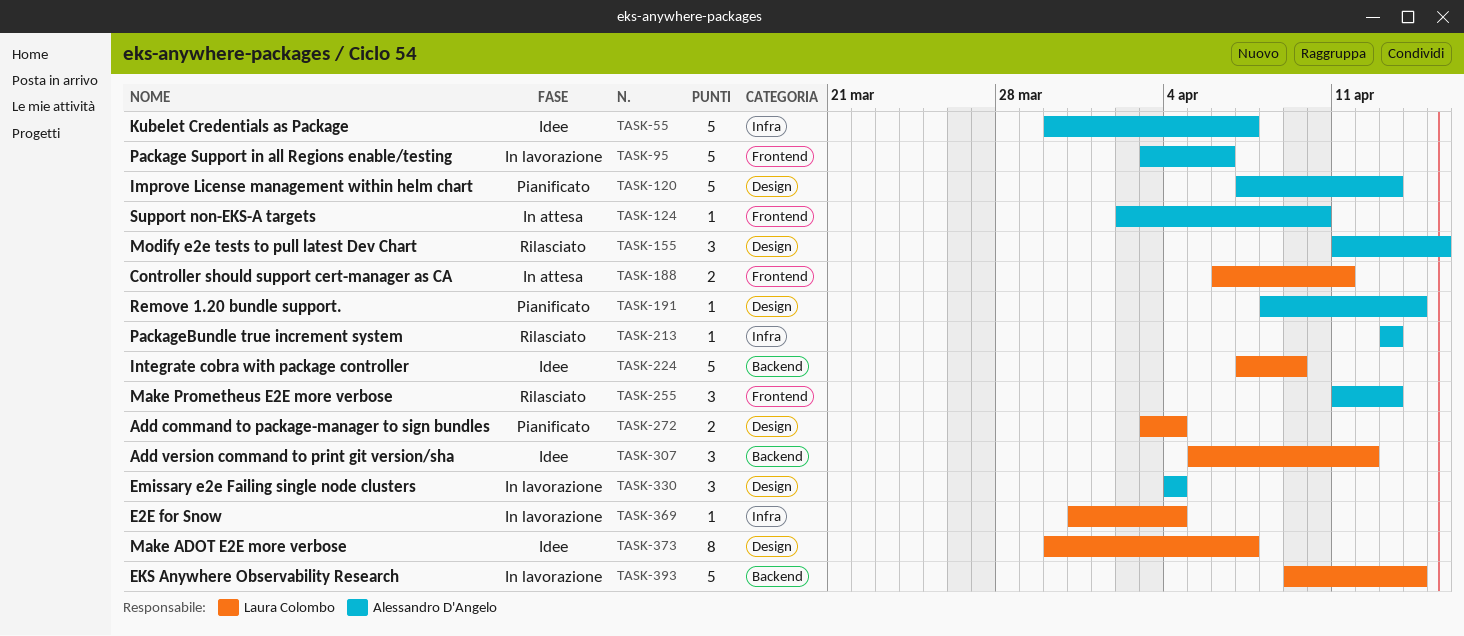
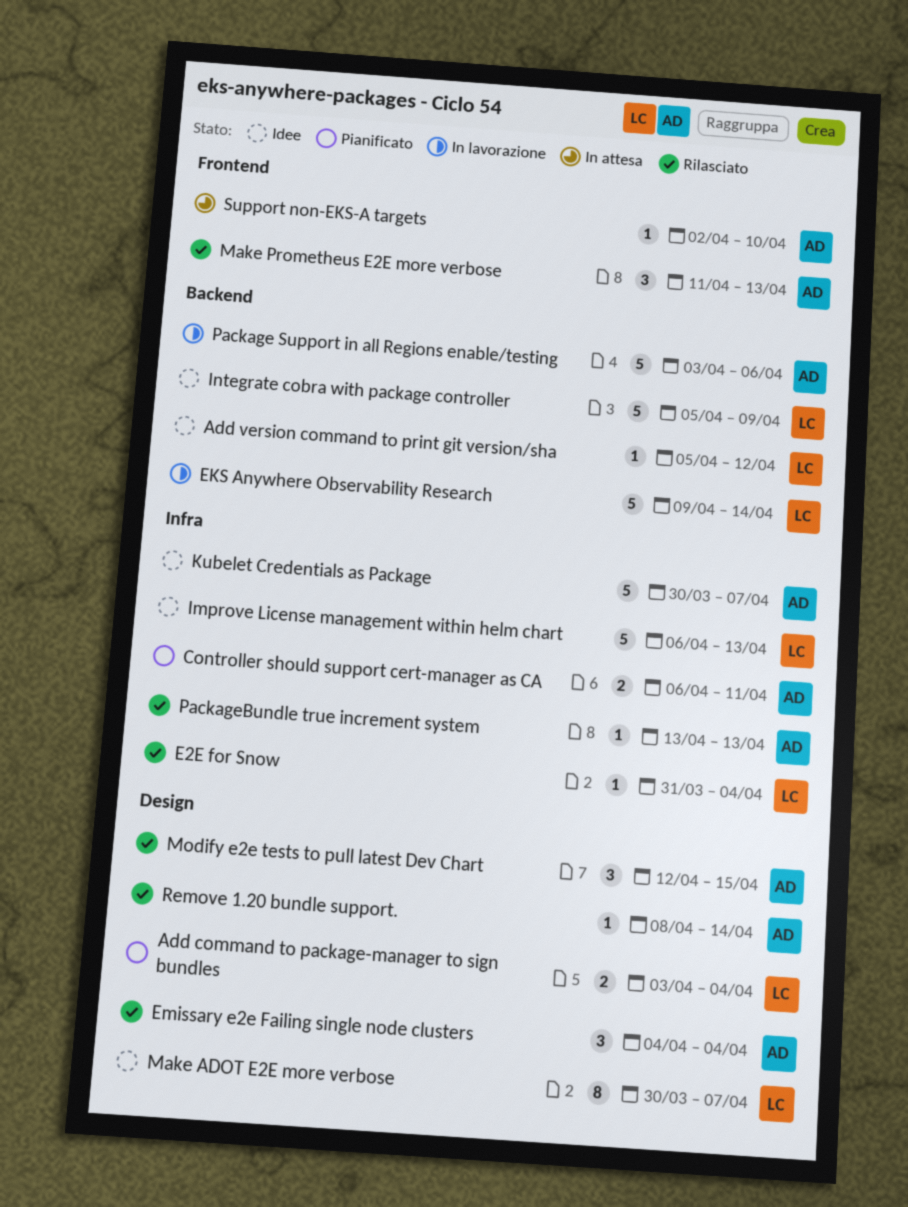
Add version command to print git version/sha, estimate: 3 -> 1
Controller should support cert-manager as CA, status: In attesa -> Pianificato
Controller should support cert-manager as CA, owner: Laura Colombo -> Alessandro D'Angelo
Controller should support cert-manager as CA, label: Frontend -> Infra
E2E for Snow, status: In lavorazione -> Rilasciato
Emissary e2e Failing single node clusters, status: In lavorazione -> Rilasciato
Improve License management within helm chart, status: Pianificato -> Idee
Improve License management within helm chart, owner: Alessandro D'Angelo -> Laura Colombo
Improve License management within helm chart, label: Design -> Infra
Improve License management within helm chart, start: Apr 7 -> Apr 6
Integrate cobra with package controller, start: Apr 7 -> Apr 5
Modify e2e tests to pull latest Dev Chart, start: Apr 11 -> Apr 12
Package Support in all Regions enable/testing, label: Frontend -> Backend
Remove 1.20 bundle support., status: Pianificato -> Rilasciato

